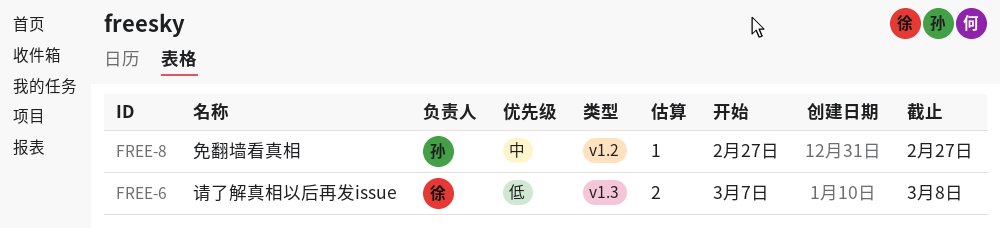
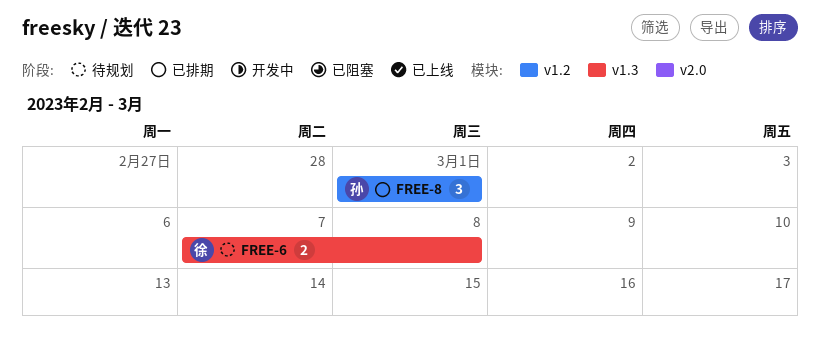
FREE-8, estimate: 1 -> 3
FREE-8, start: Feb 27 -> Mar 1
FREE-8, due: Feb 27 -> Mar 1

